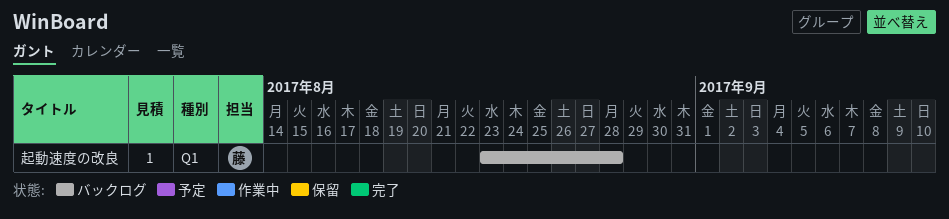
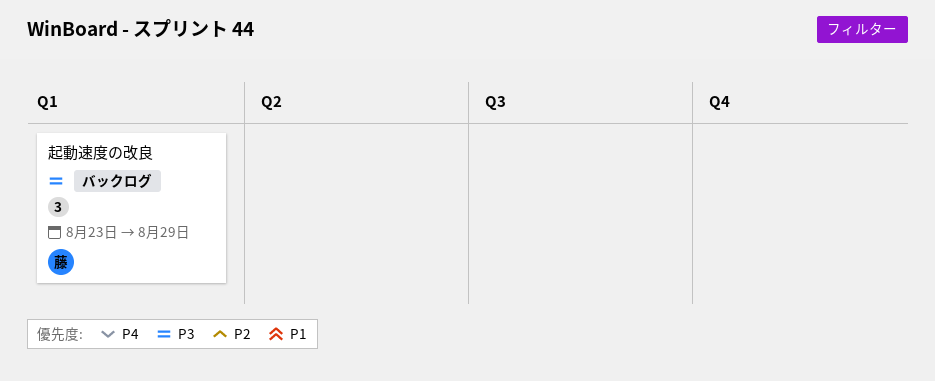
起動速度の改良, estimate: 1 -> 3
起動速度の改良, due: Aug 28 -> Aug 29

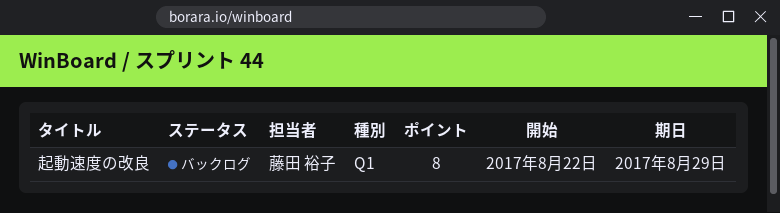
起動速度の改良, estimate: 3 -> 8
起動速度の改良, start: Aug 23 -> Aug 22

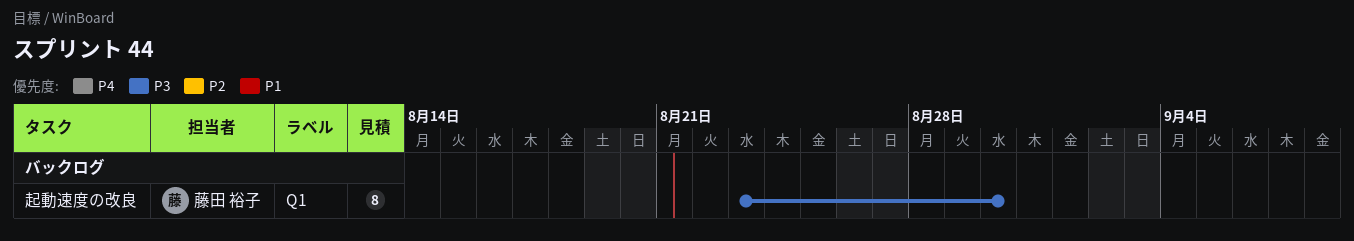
起動速度の改良, start: Aug 22 -> Aug 23
起動速度の改良, due: Aug 29 -> Aug 30

